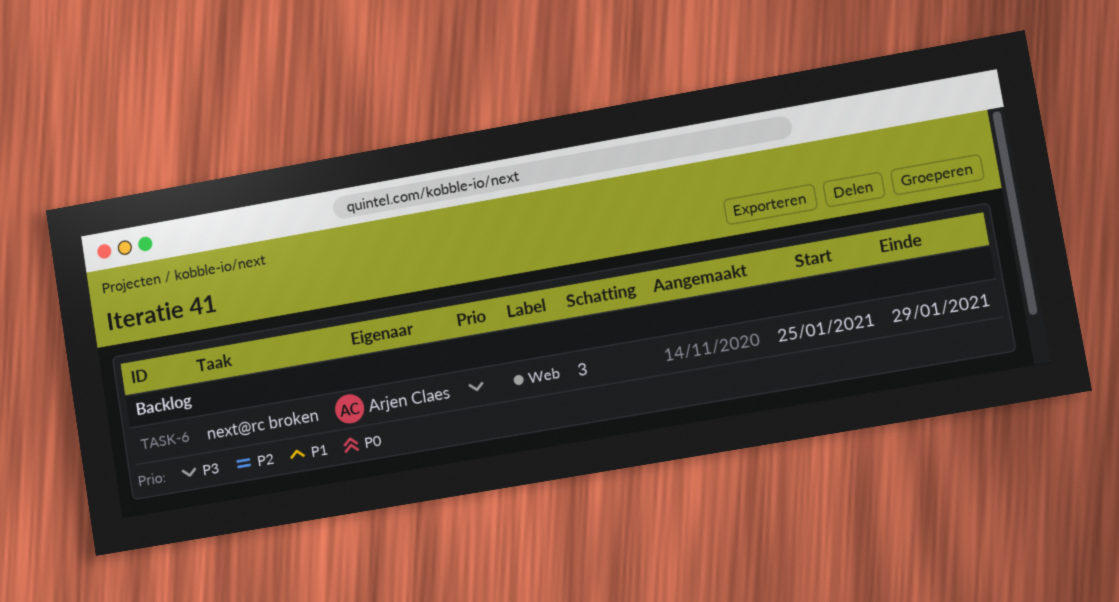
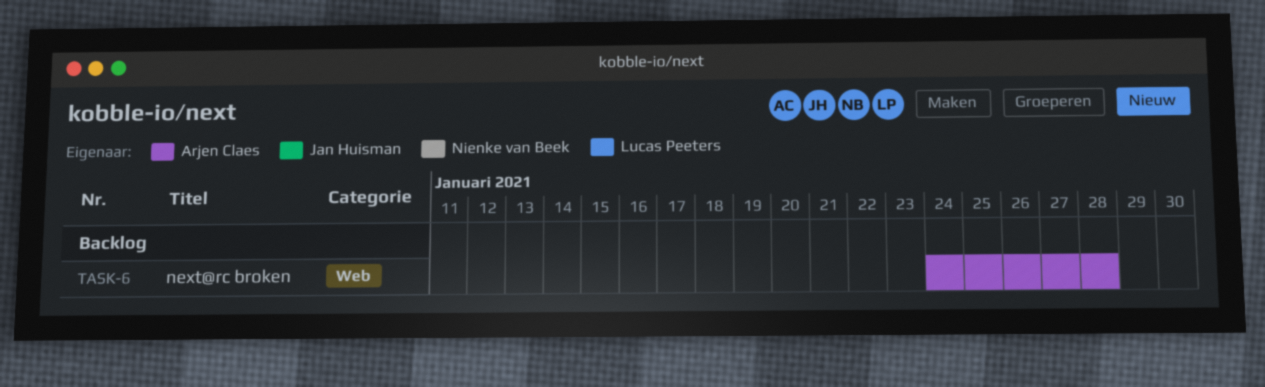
TASK-6, start: Jan 25 -> Jan 24
TASK-6, due: Jan 29 -> Jan 28

